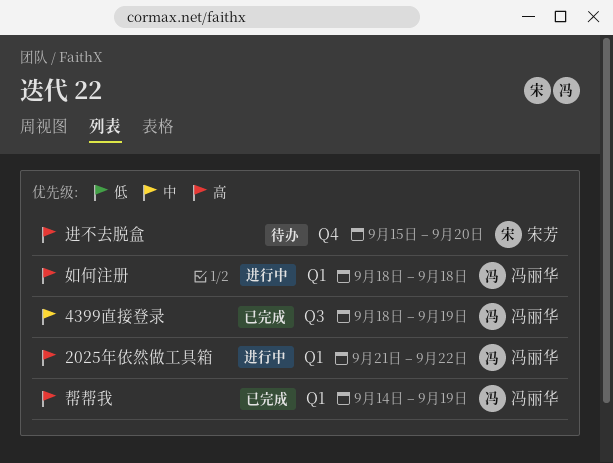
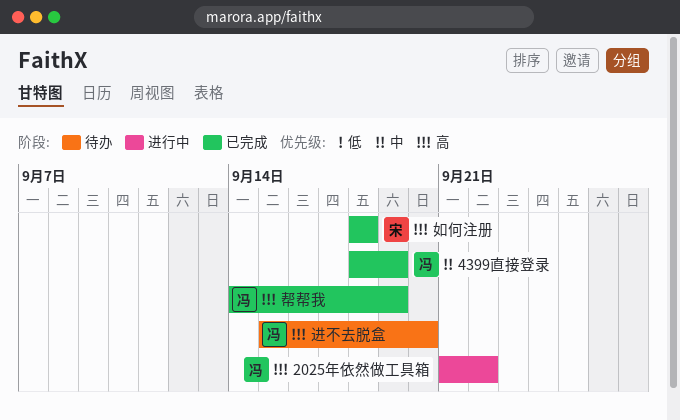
如何注册, status: 进行中 -> 已完成
如何注册, owner: 冯丽华 -> 宋芳
进不去脱盒, owner: 宋芳 -> 冯丽华

